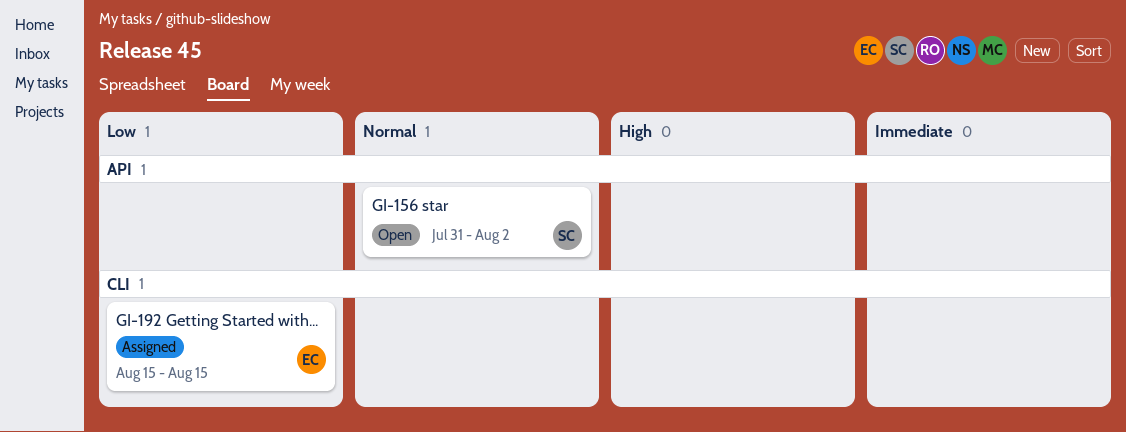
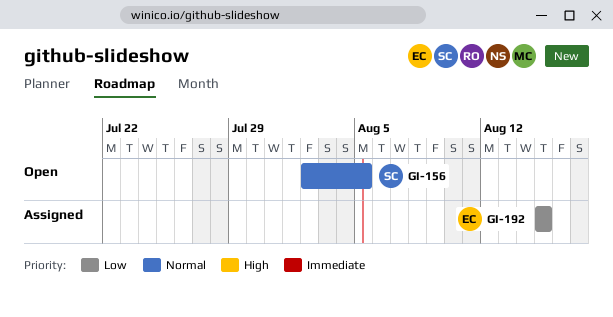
GI-156, start: Jul 31 -> Aug 2
GI-156, due: Aug 2 -> Aug 5

